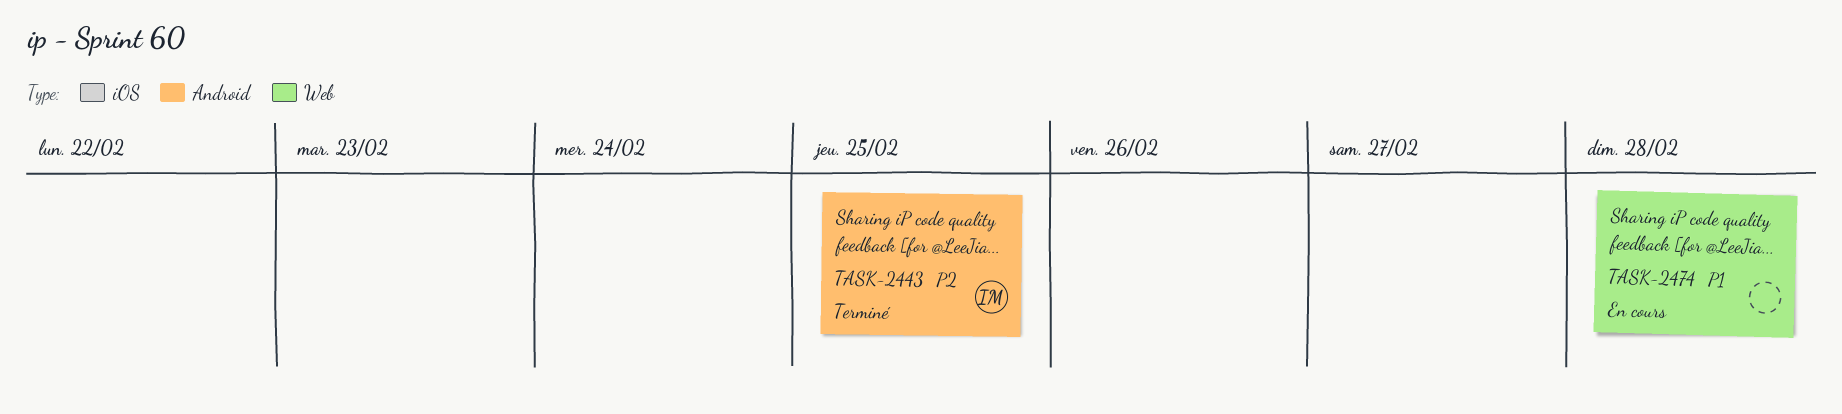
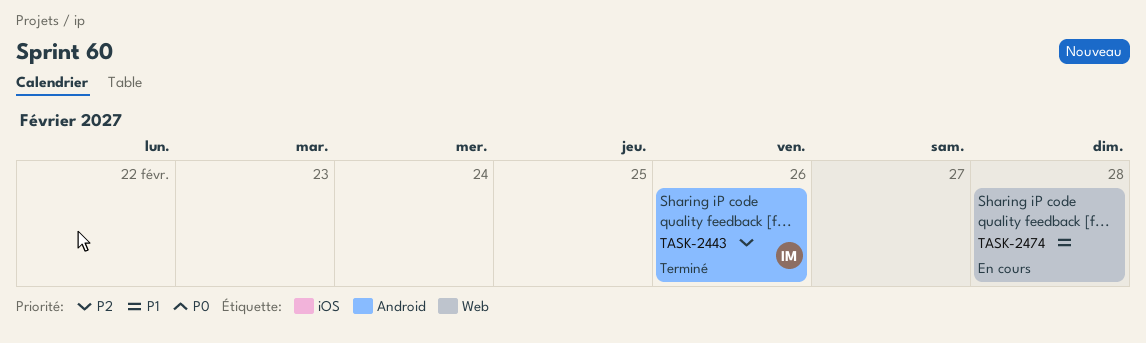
TASK-2443, due: Feb 25 -> Feb 26

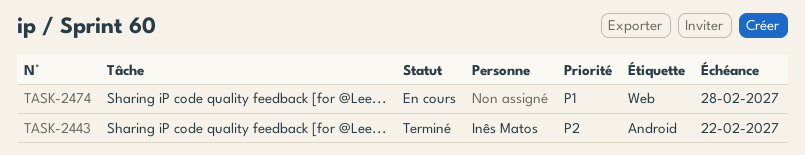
TASK-2443, due: Feb 26 -> Feb 22

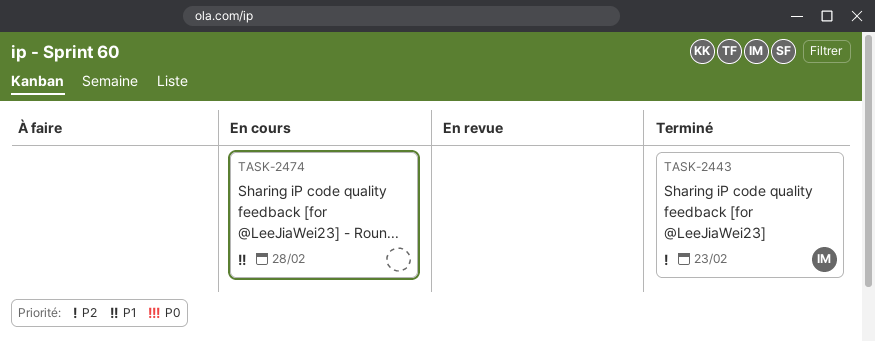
TASK-2443, due: Feb 22 -> Feb 23

